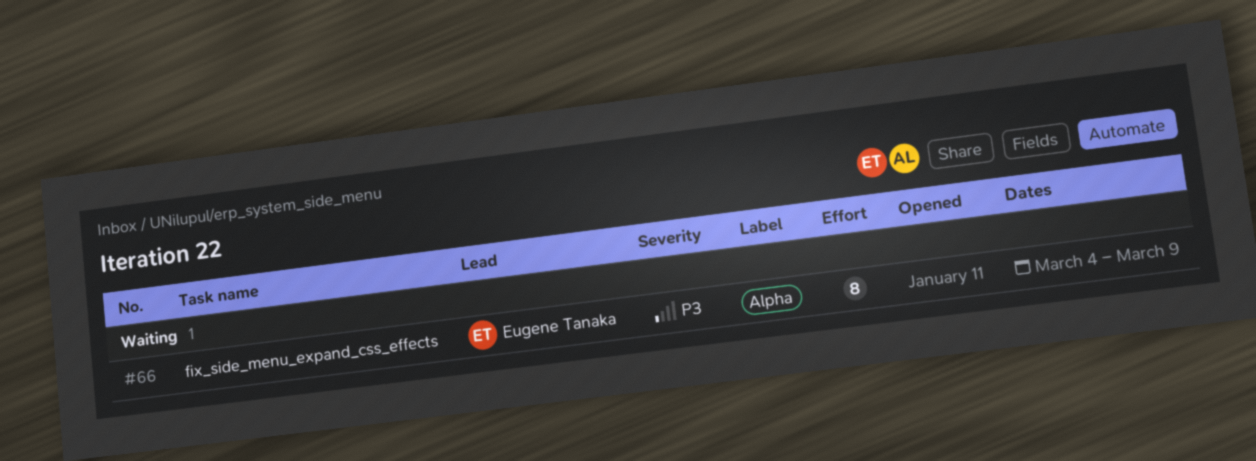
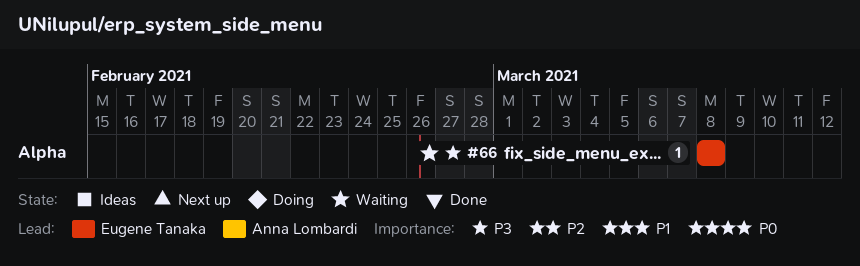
#66, estimate: 8 -> 1
#66, start: Mar 4 -> Mar 8
#66, due: Mar 9 -> Mar 8

